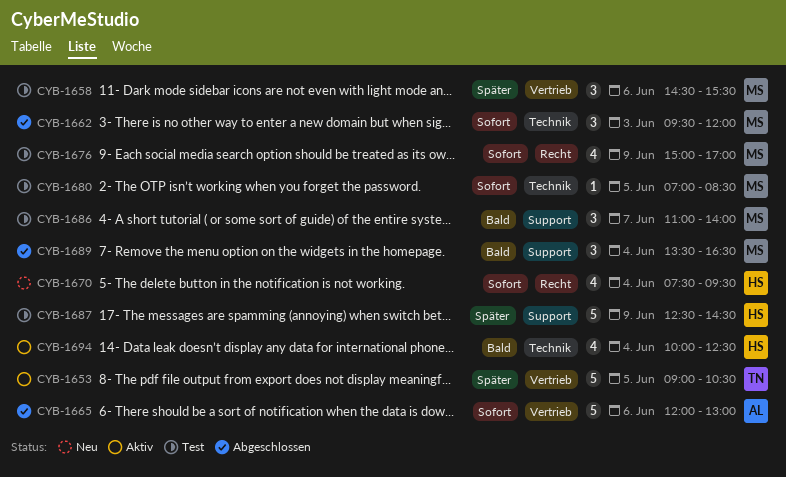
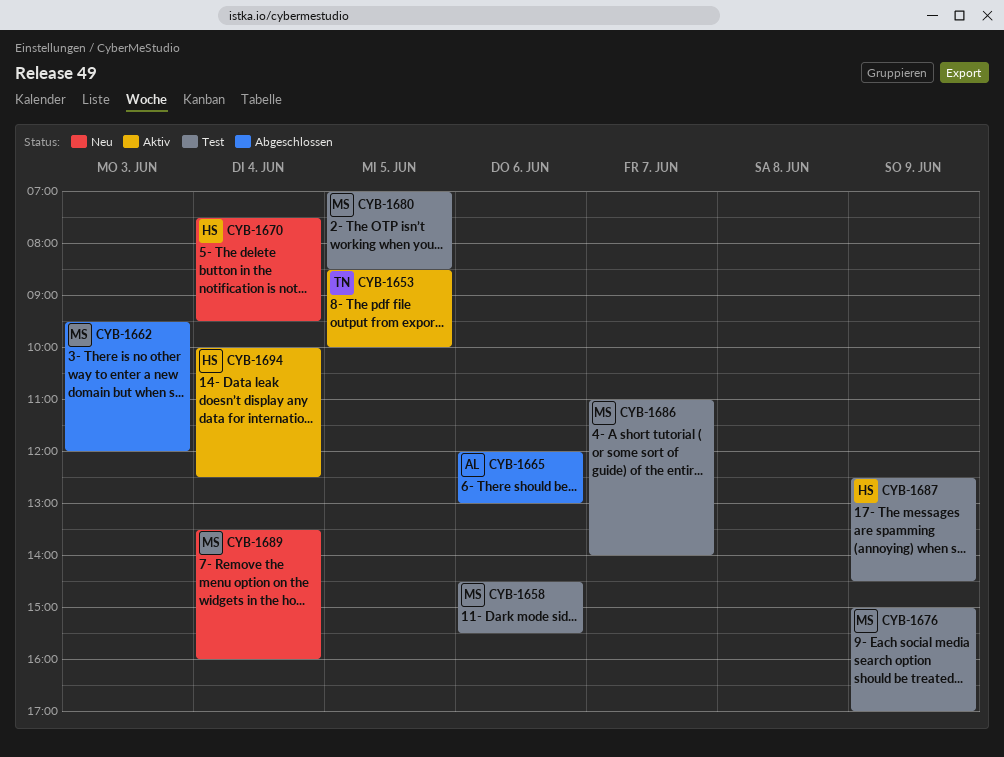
CYB-1653, begins: 09:00 -> 08:30
CYB-1653, ends: 10:30 -> 10:00
CYB-1689, status: Abgeschlossen -> Neu
CYB-1689, ends: 16:30 -> 16:00

